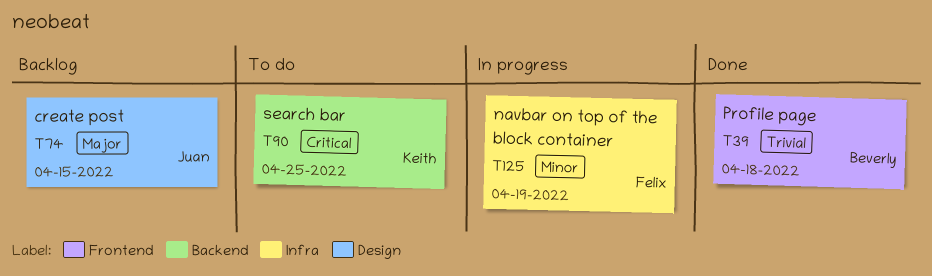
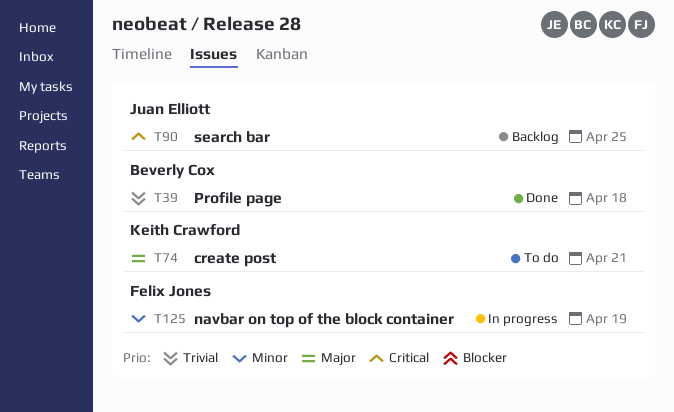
T74, status: Backlog -> To do
T74, owner: Juan Elliott -> Keith Crawford
T74, due: Apr 15 -> Apr 21
T90, status: To do -> Backlog
T90, owner: Keith Crawford -> Juan Elliott

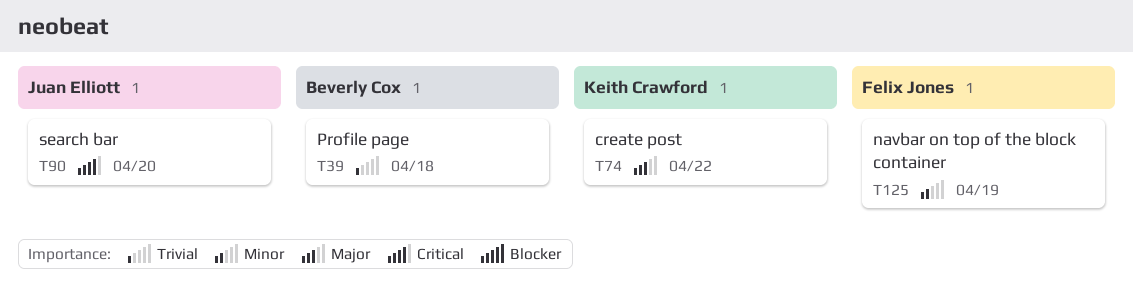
T74, due: Apr 21 -> Apr 22
T90, due: Apr 25 -> Apr 20

